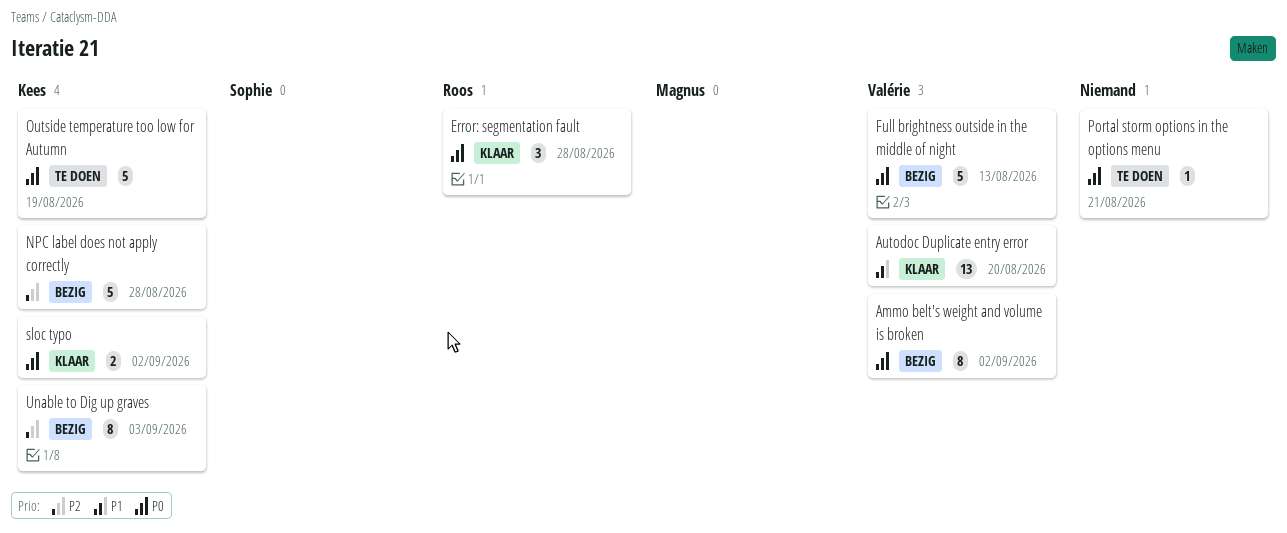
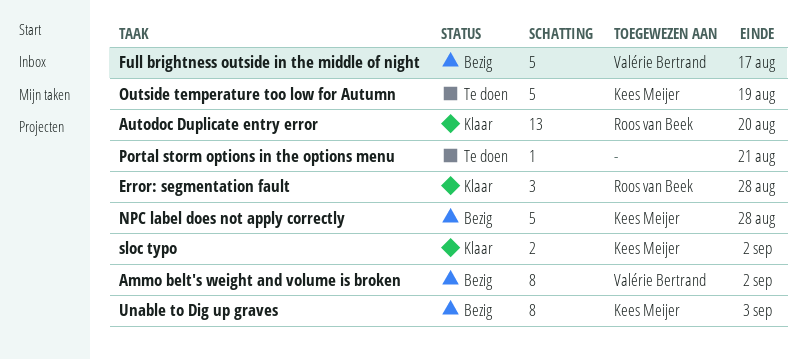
Autodoc Duplicate entry error, owner: Valérie Bertrand -> Roos van Beek
Full brightness outside in the middle of night, due: Aug 13 -> Aug 17

